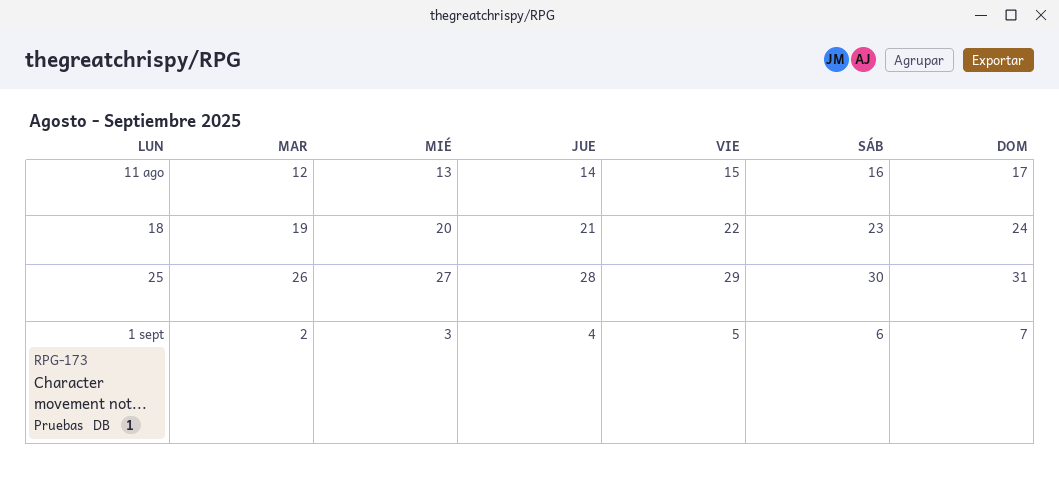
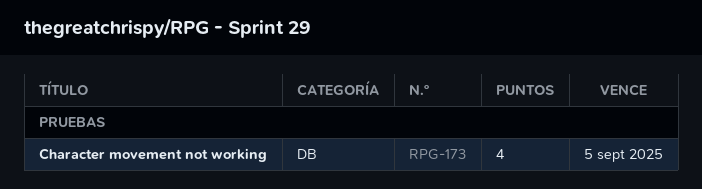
RPG-173, estimate: 1 -> 4
RPG-173, due: Sep 1 -> Sep 5

